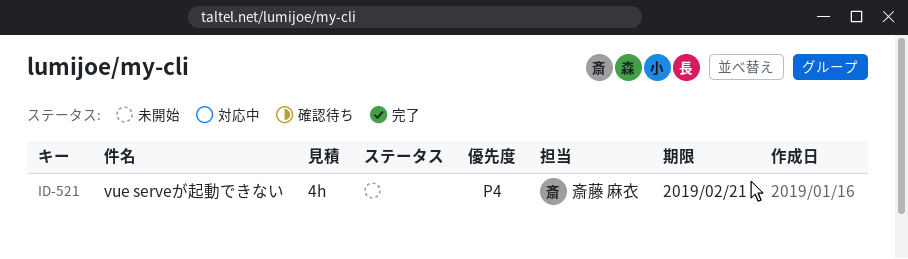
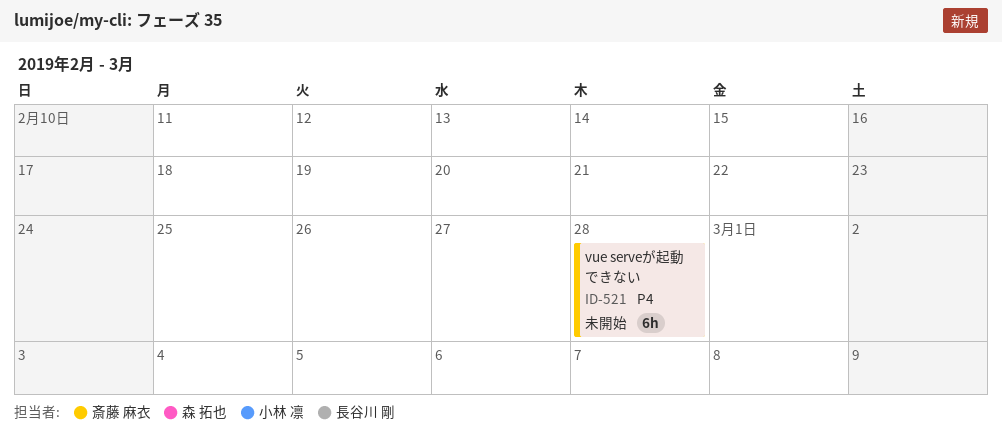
ID-521, estimate: 4h -> 6h
ID-521, due: Feb 21 -> Feb 28

